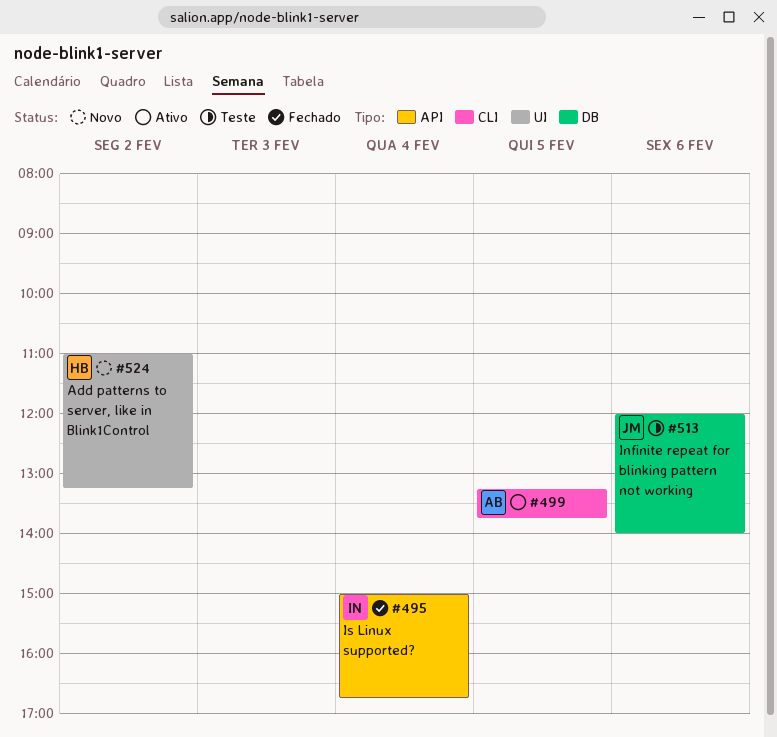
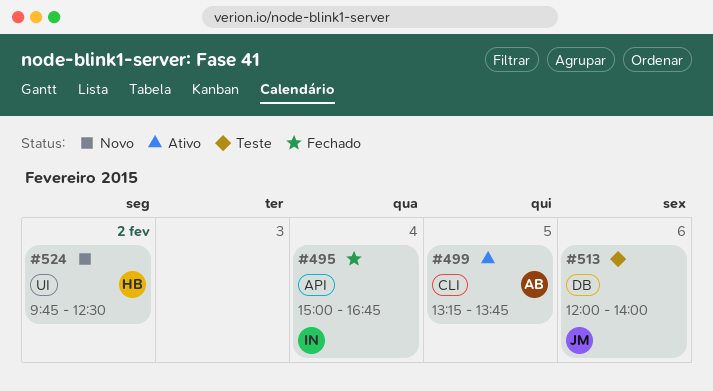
#524, begins: 11:00 -> 09:45
#524, ends: 13:15 -> 12:30

